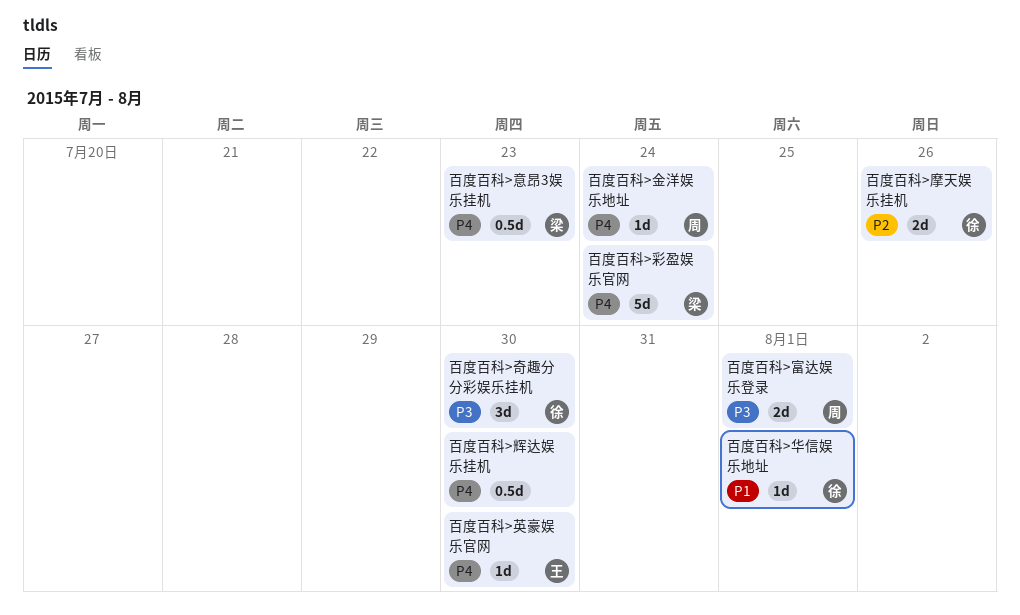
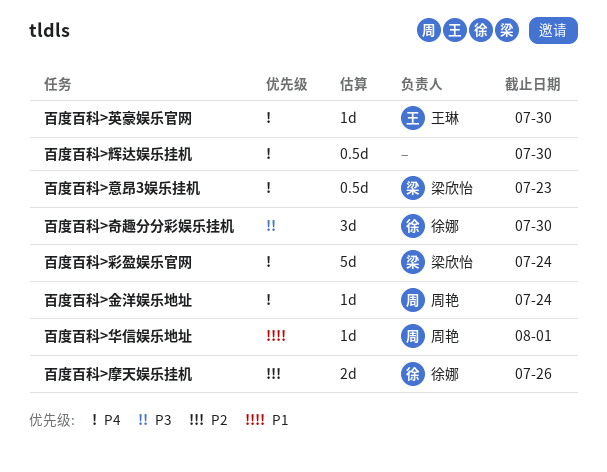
百度百科>华信娱乐地址, owner: 徐娜 -> 周艳
百度百科>富达娱乐登录: present -> none

